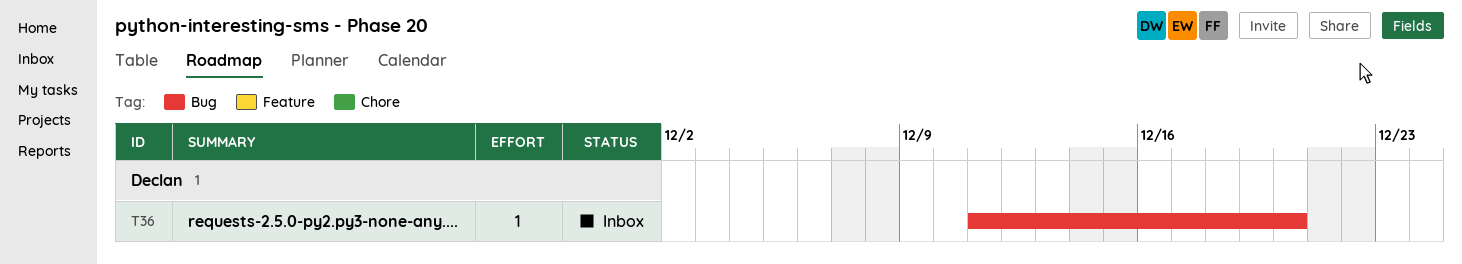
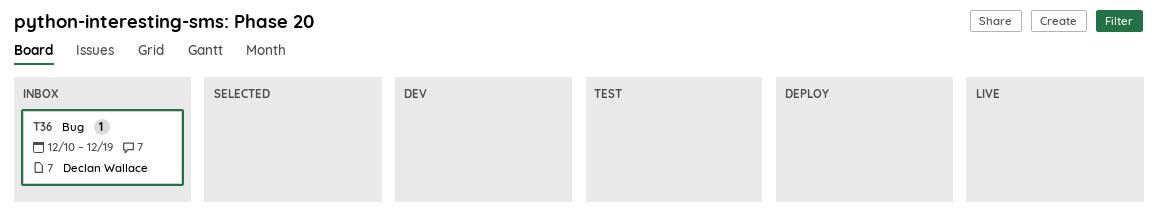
T36, start: Dec 11 -> Dec 10
T36, due: Dec 20 -> Dec 19

